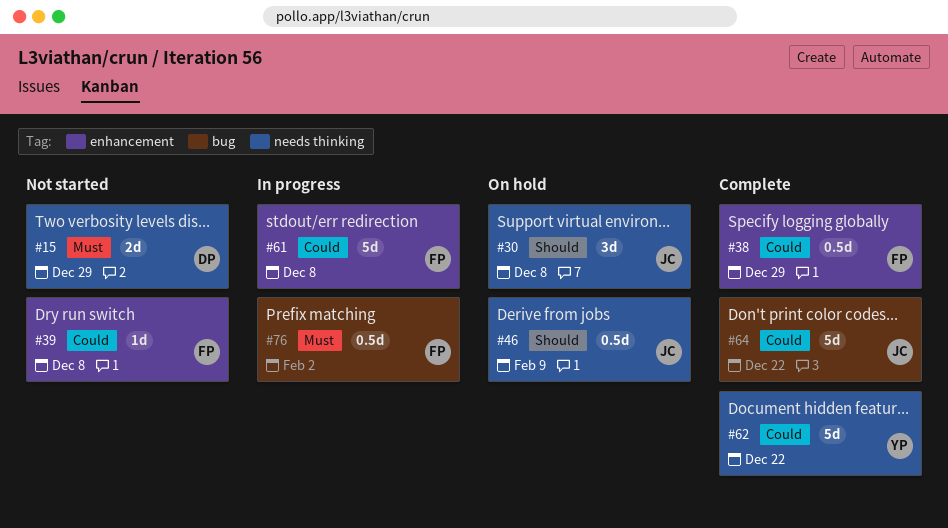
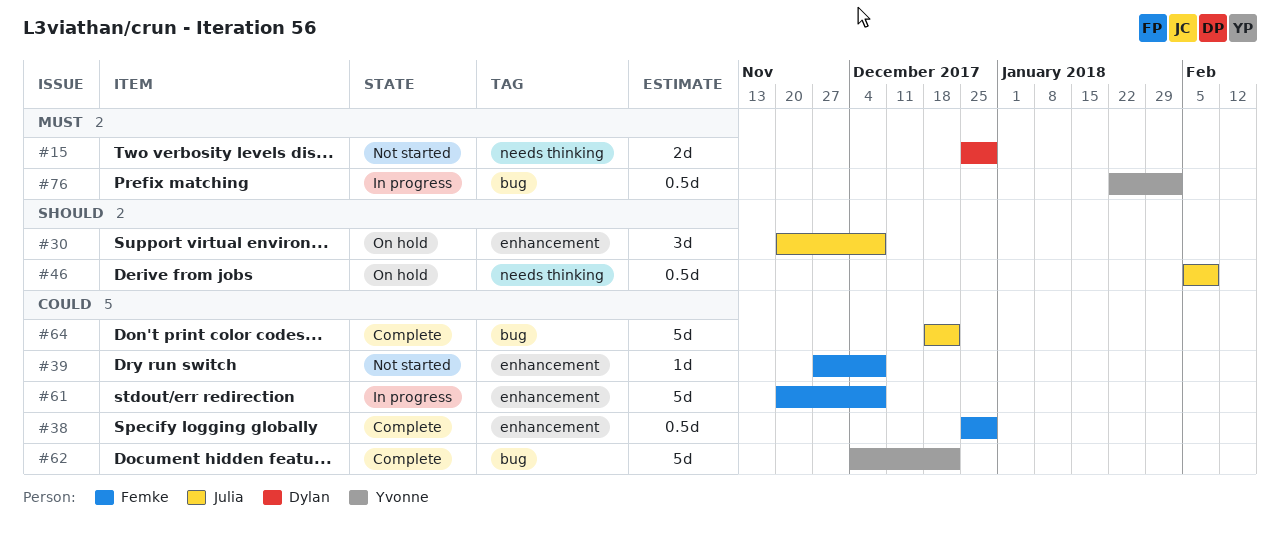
#30, label: needs thinking -> enhancement
#62, label: needs thinking -> bug
#76, owner: Femke -> Yvonne

